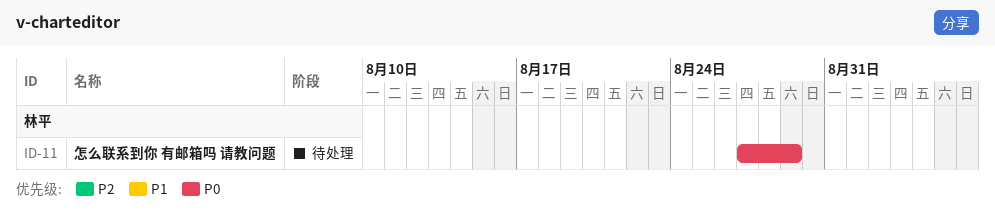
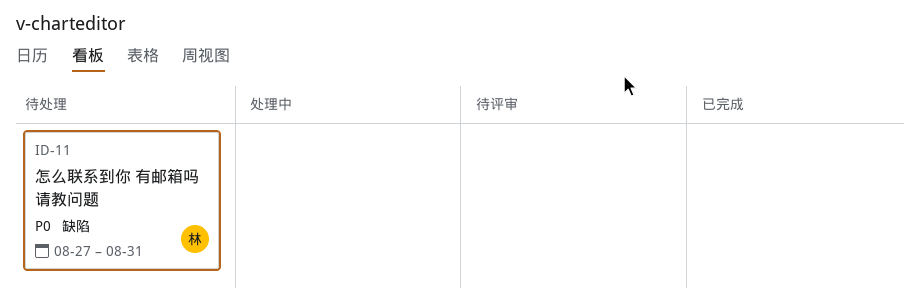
ID-11, due: Aug 29 -> Aug 31

